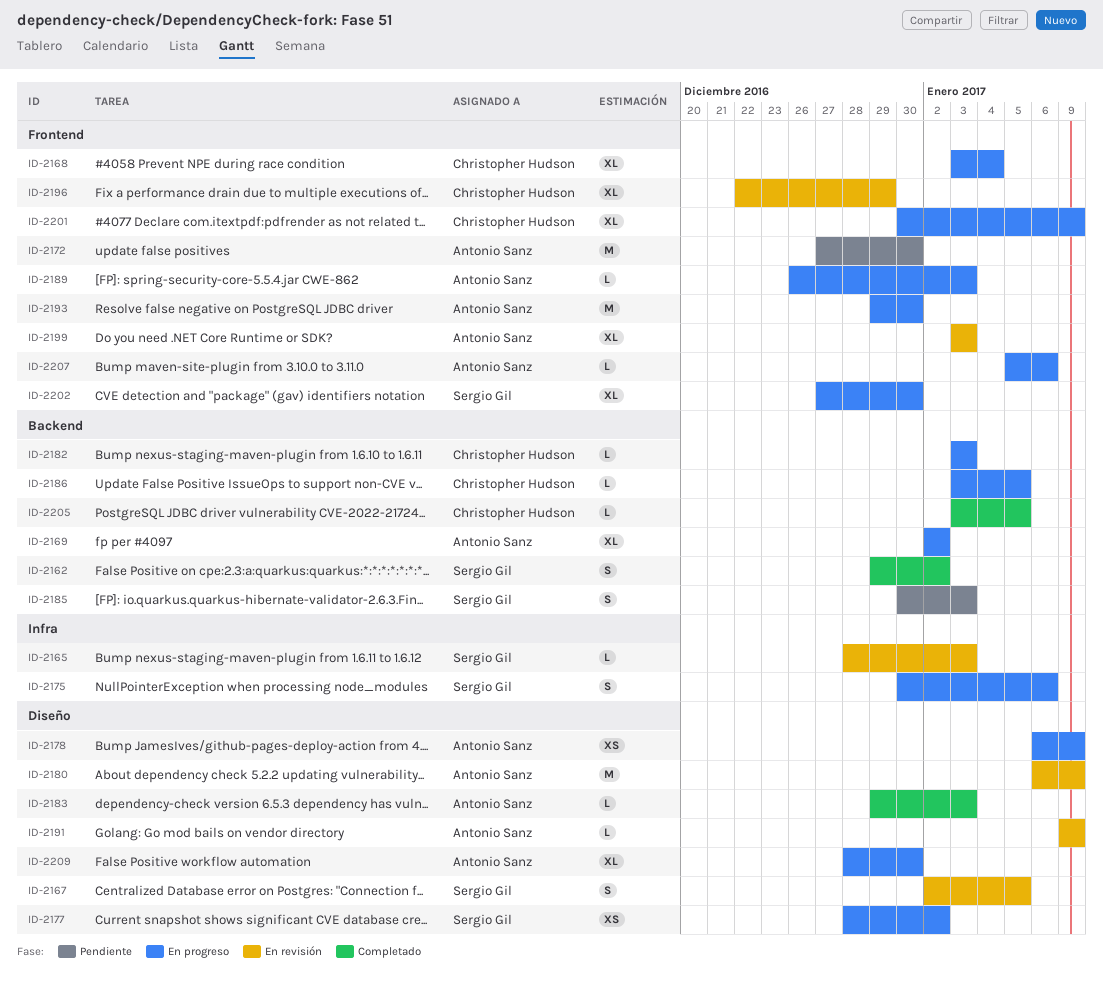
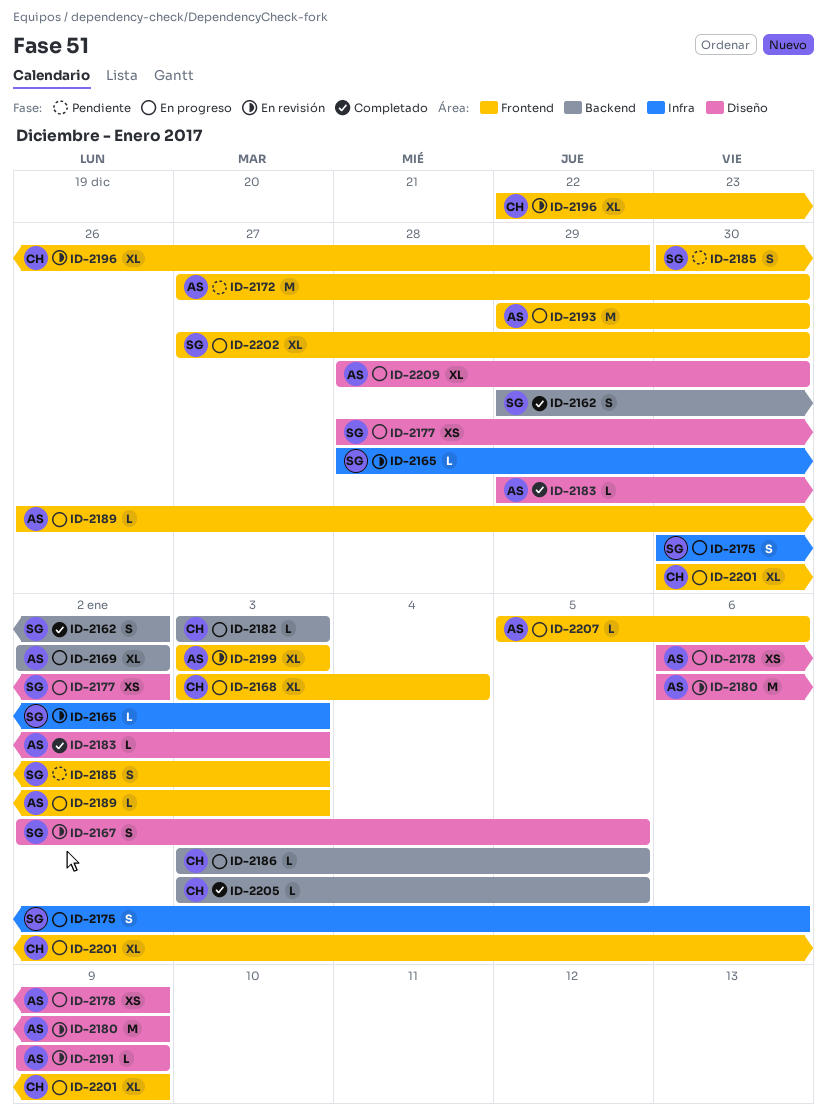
ID-2185, label: Backend -> Frontend

